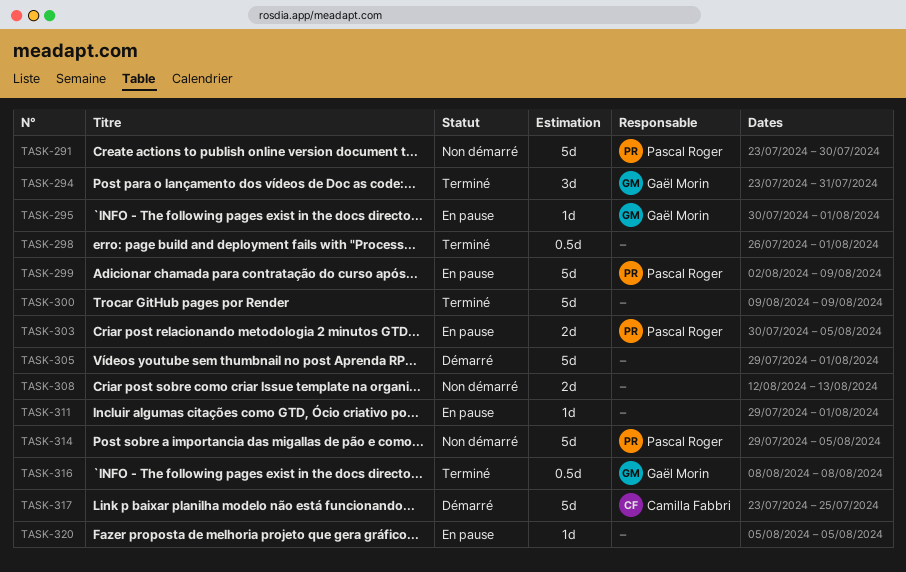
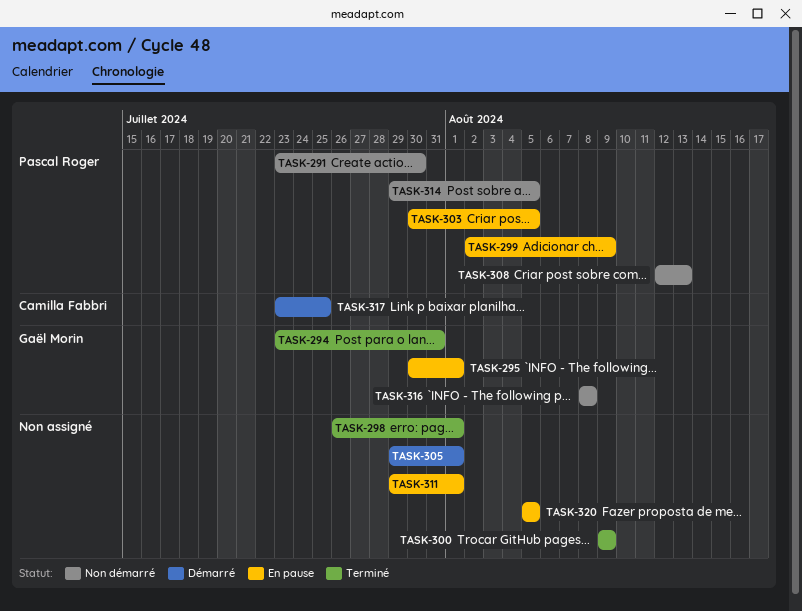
TASK-308, owner: none -> Pascal Roger
TASK-316, status: Terminé -> Non démarré

